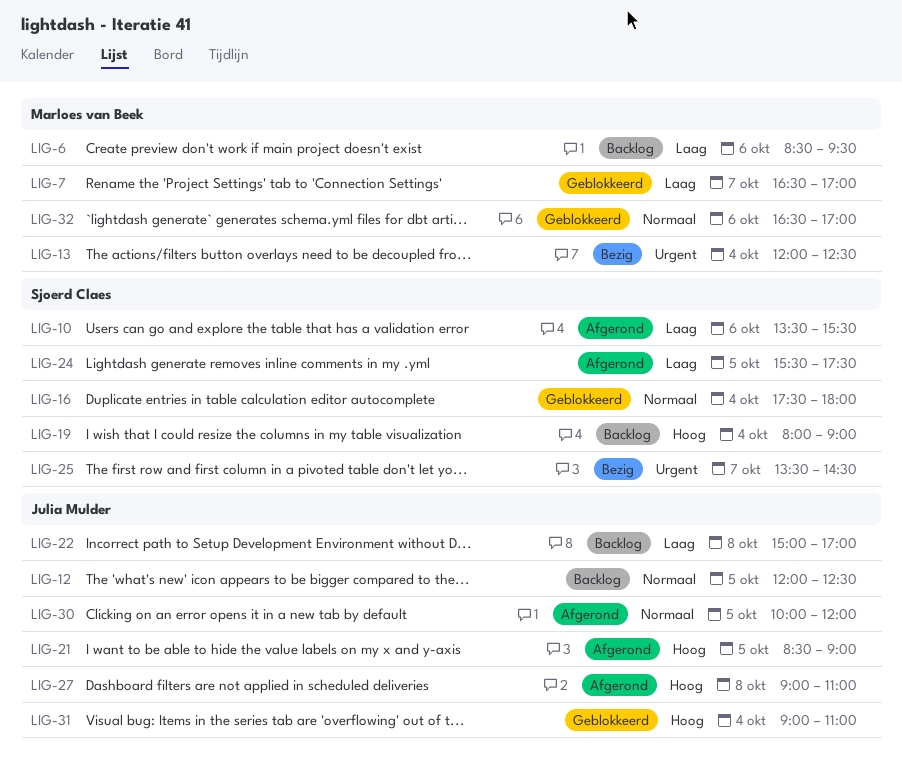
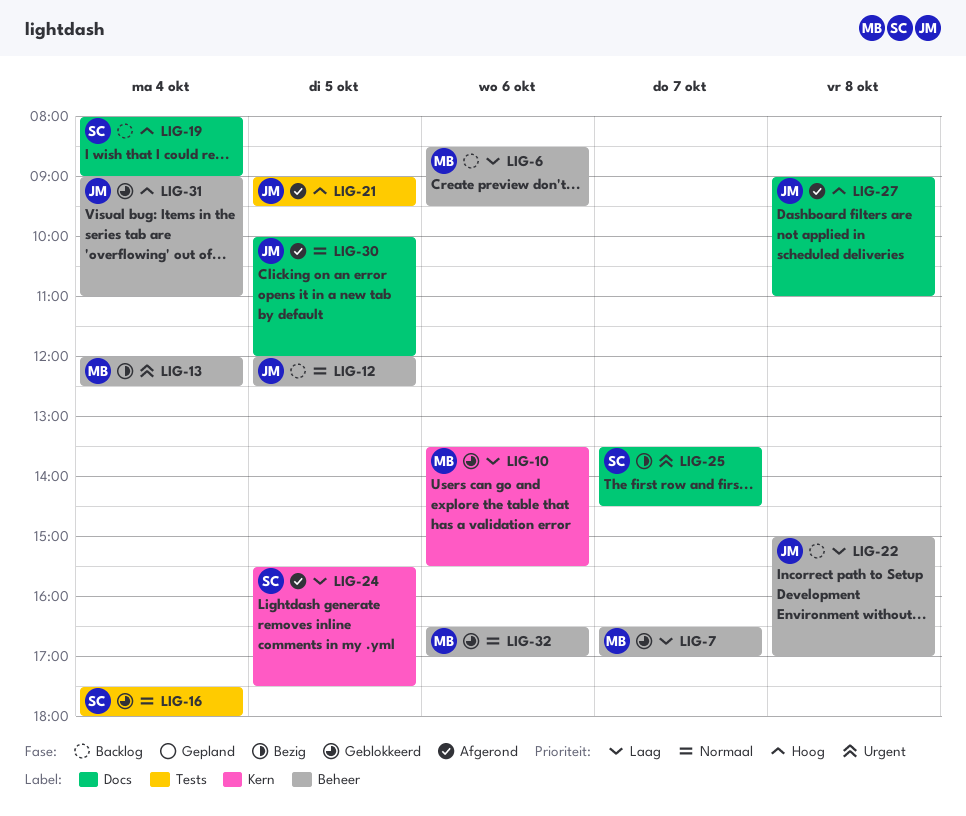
LIG-10, status: Afgerond -> Geblokkeerd
LIG-10, owner: Sjoerd Claes -> Marloes van Beek
LIG-21, begins: 08:30 -> 09:00
LIG-21, ends: 09:00 -> 09:30

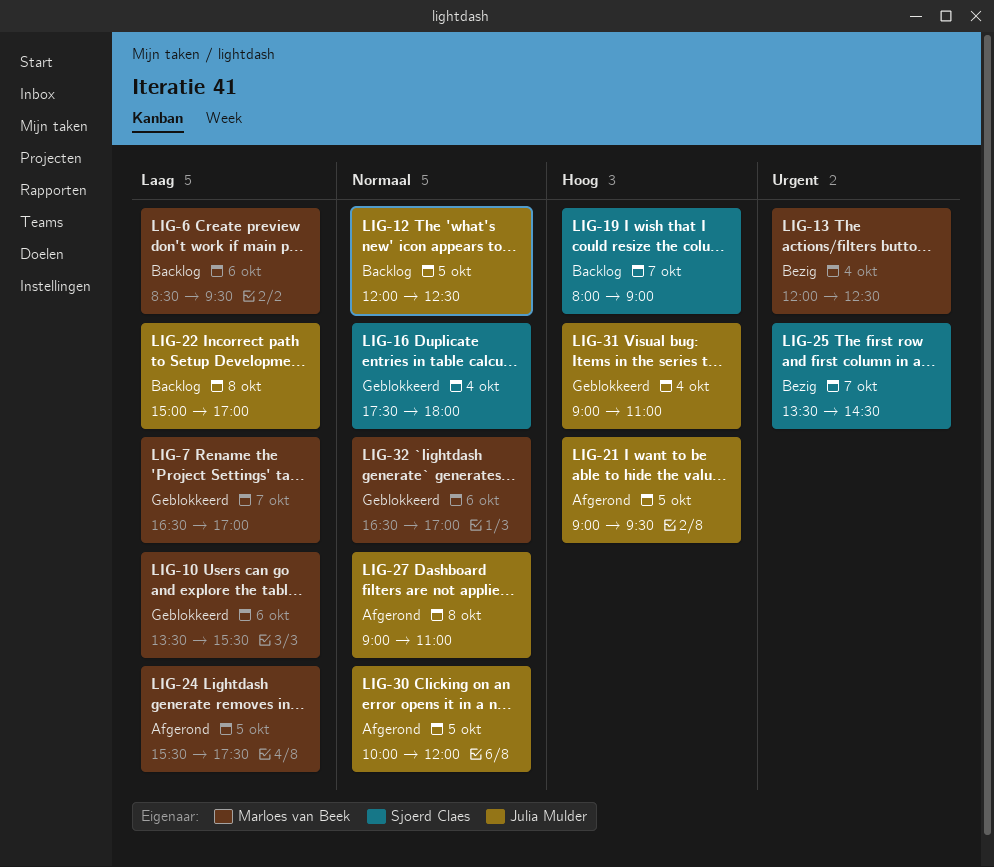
LIG-19, day: Oct 4 -> Oct 7
LIG-24, owner: Sjoerd Claes -> Marloes van Beek
LIG-27, priority: Hoog -> Normaal

